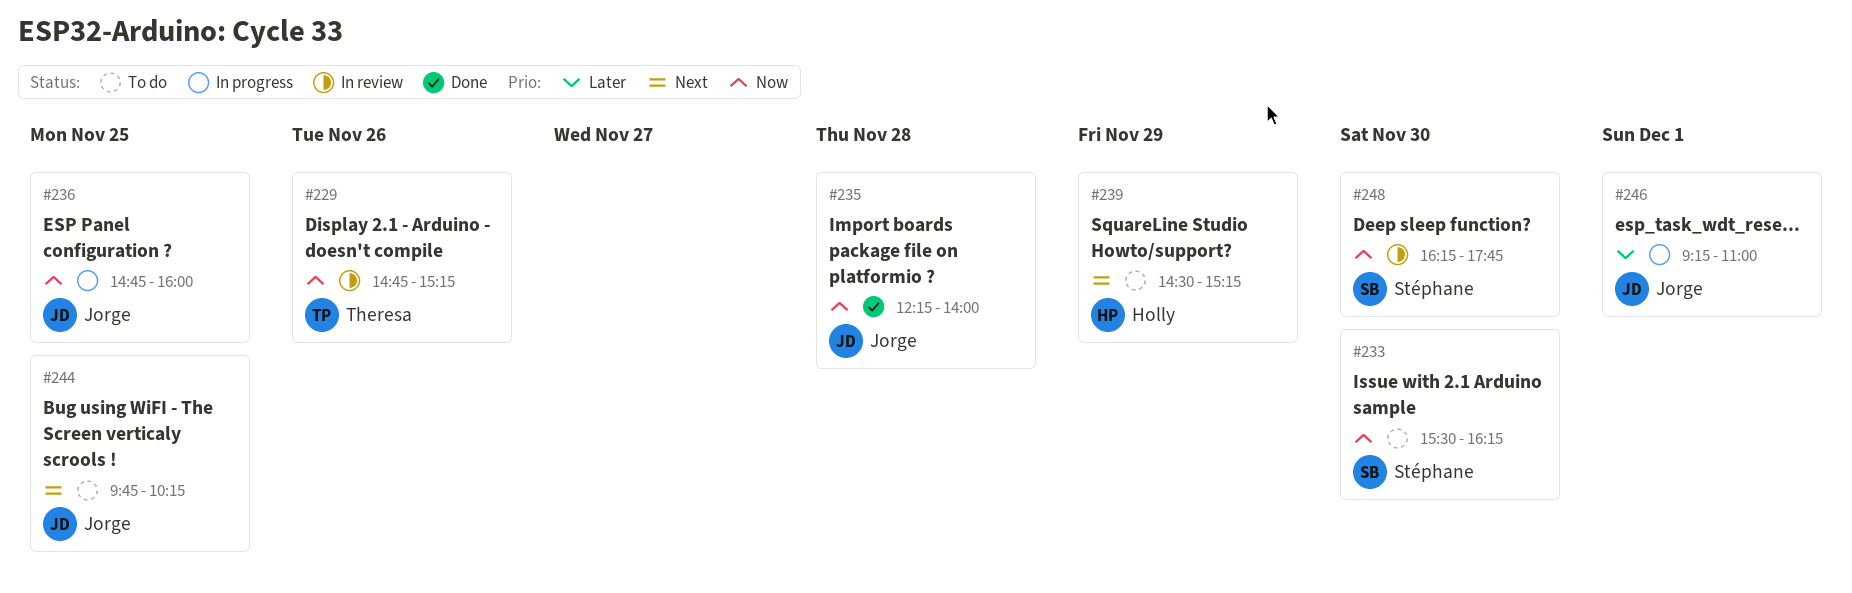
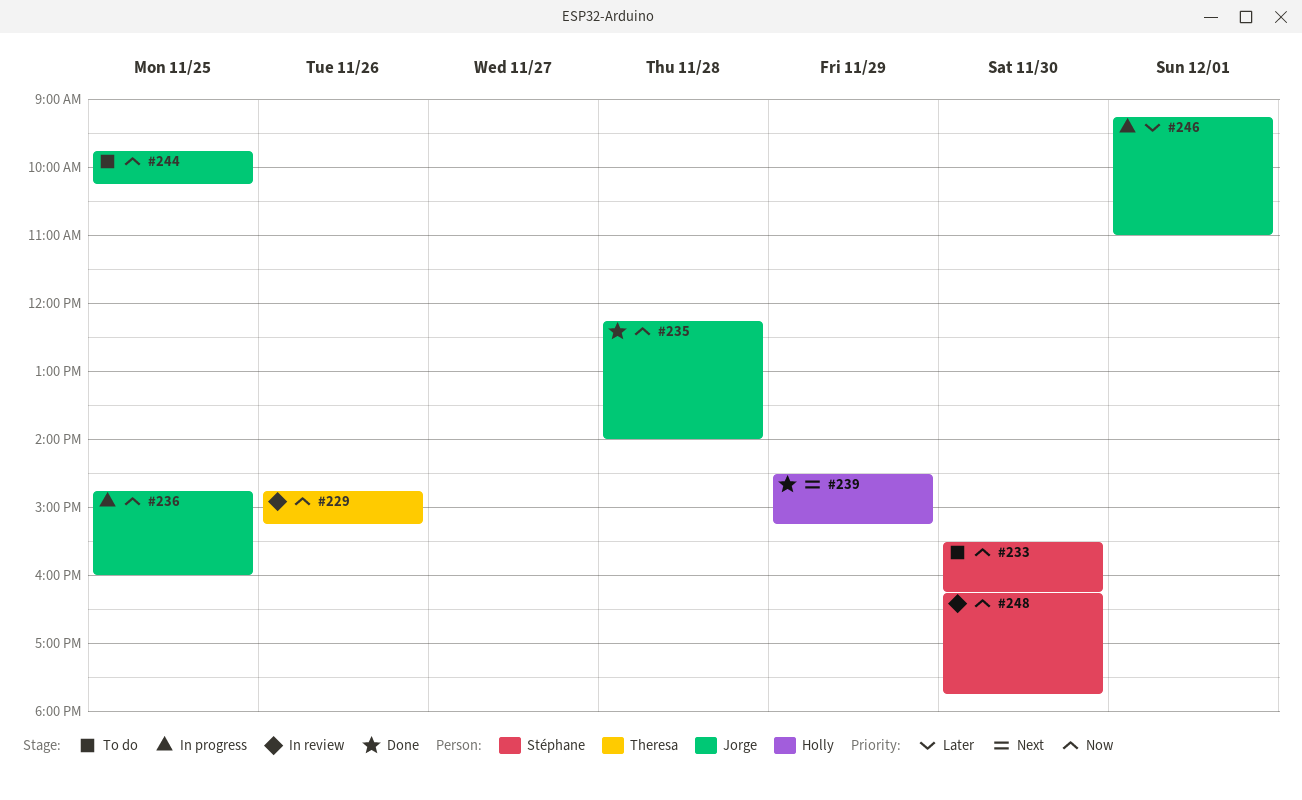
#239, status: To do -> Done
#244, priority: Next -> Now

